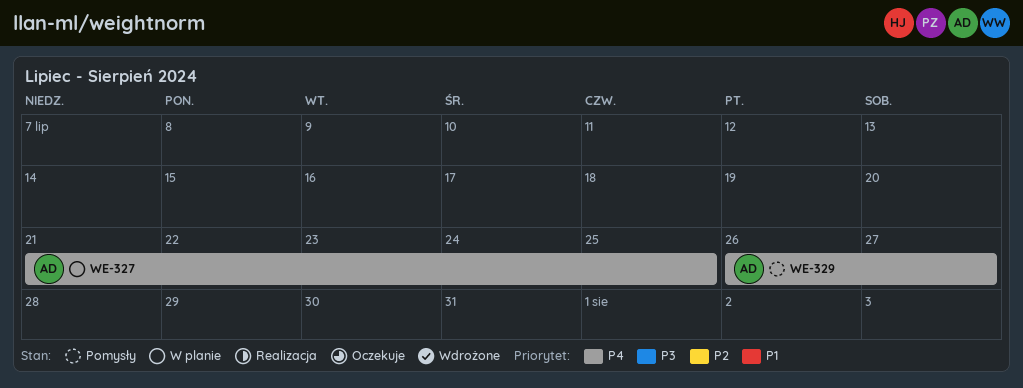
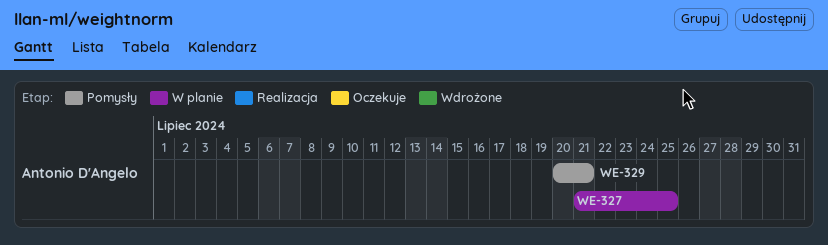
WE-329, start: Jul 26 -> Jul 20
WE-329, due: Jul 27 -> Jul 21

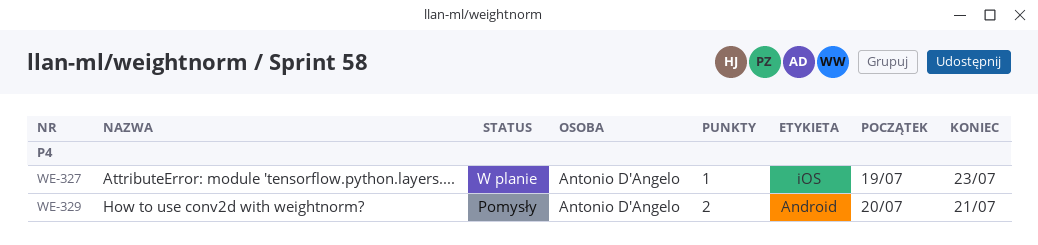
WE-327, start: Jul 21 -> Jul 19
WE-327, due: Jul 25 -> Jul 23

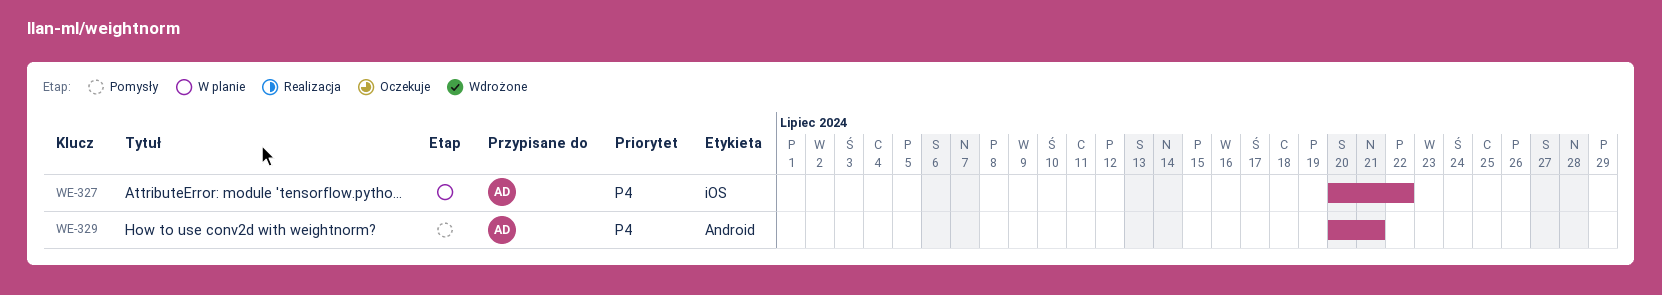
WE-327, start: Jul 19 -> Jul 20
WE-327, due: Jul 23 -> Jul 22

